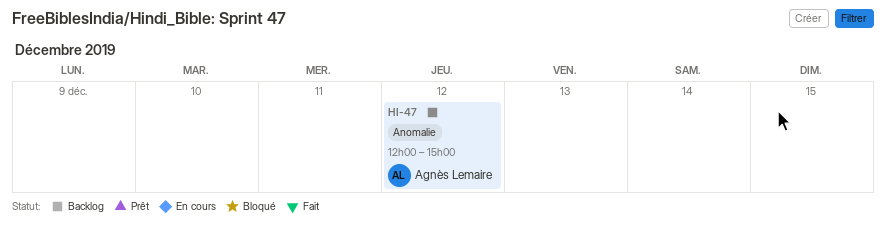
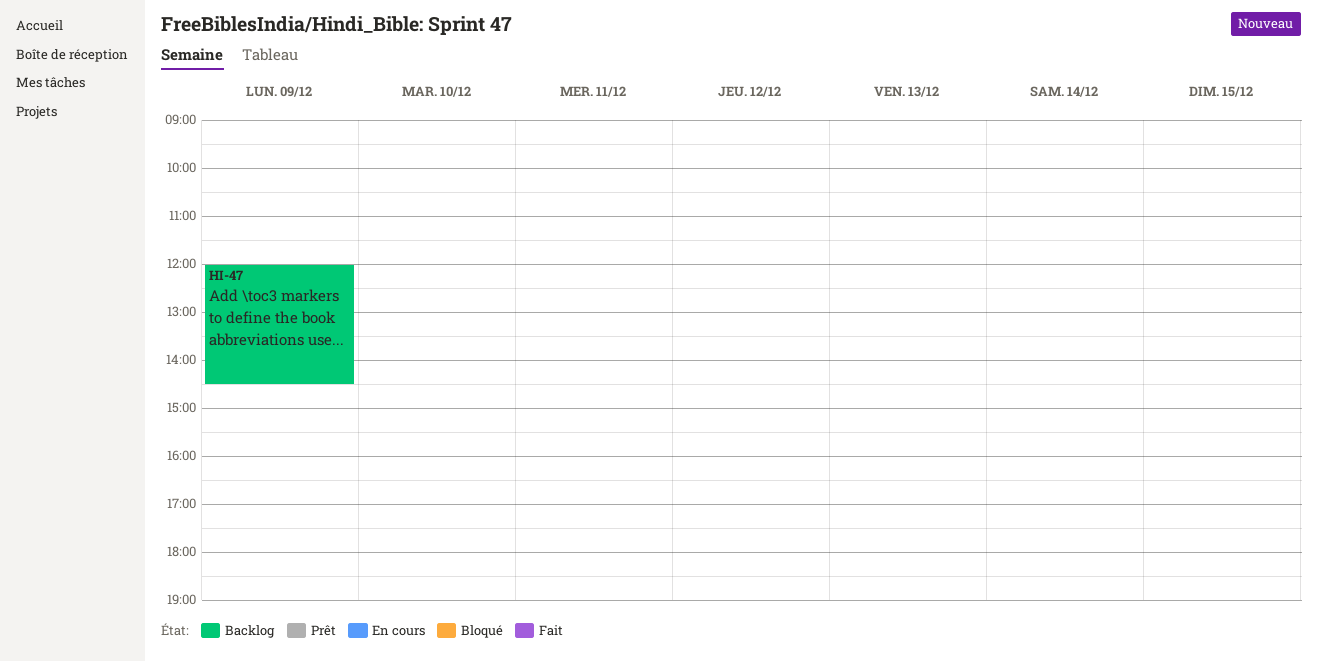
HI-47, day: Dec 12 -> Dec 9
HI-47, ends: 15:00 -> 14:30

